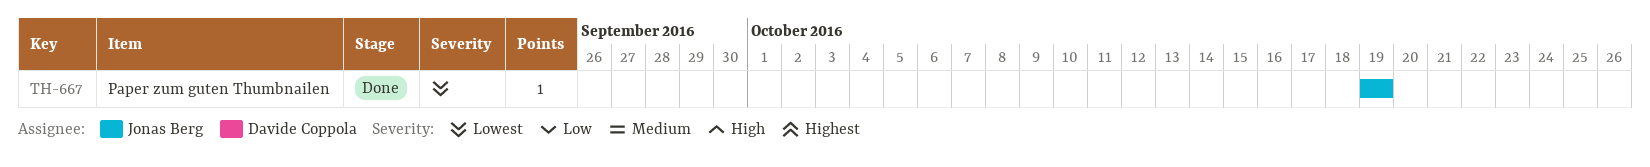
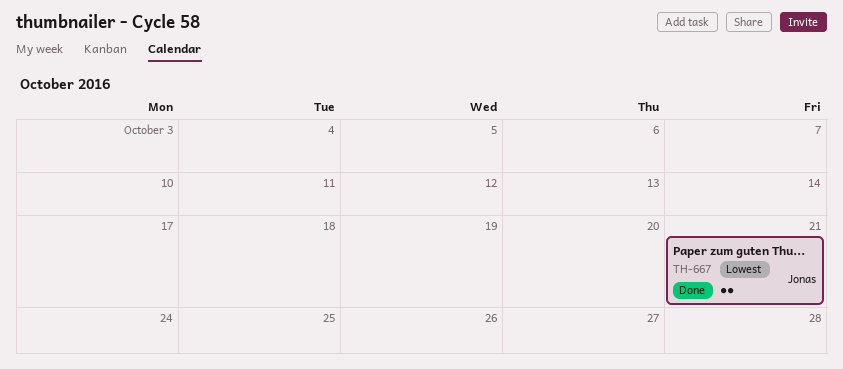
TH-667, estimate: 1 -> 2
TH-667, due: Oct 19 -> Oct 21

